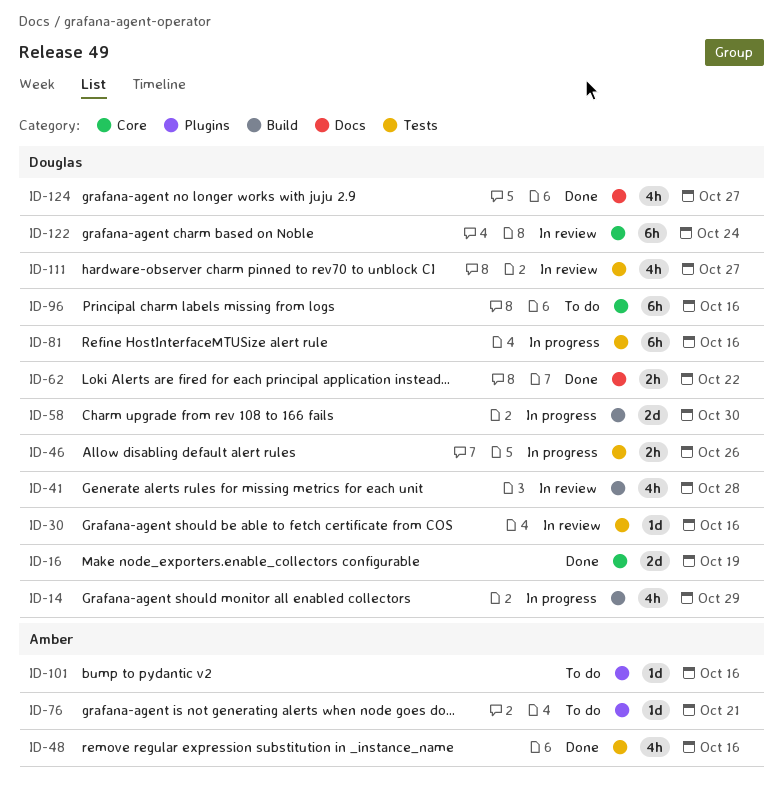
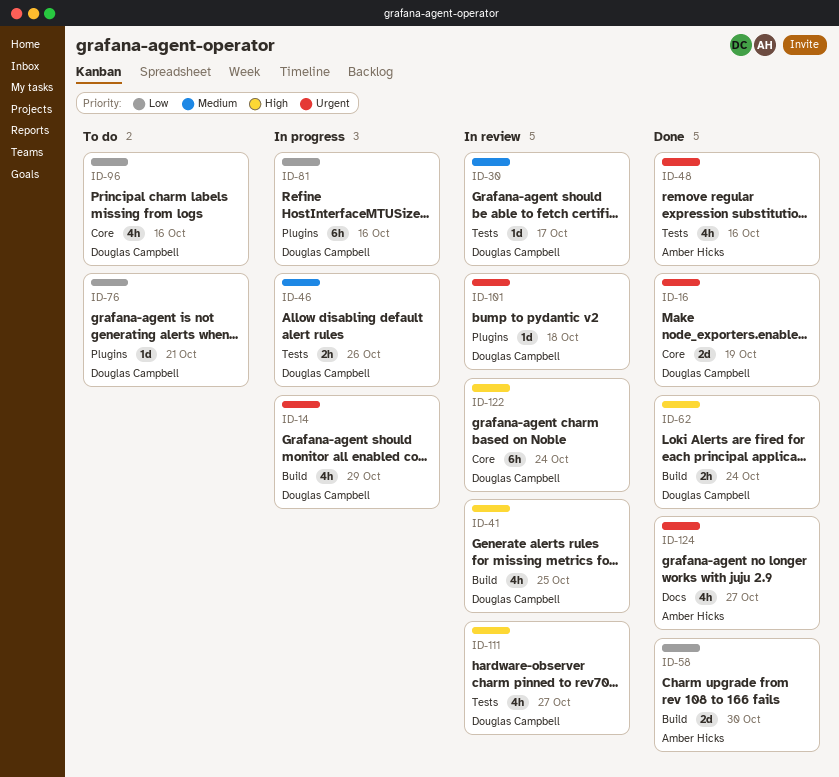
ID-30, due: Oct 16 -> Oct 17
ID-41, due: Oct 28 -> Oct 25
ID-58, status: In progress -> Done
ID-58, owner: Douglas Campbell -> Amber Hicks
ID-62, label: Docs -> Build
ID-62, due: Oct 22 -> Oct 24
ID-76, owner: Amber Hicks -> Douglas Campbell
ID-81, label: Tests -> Plugins
ID-96, estimate: 6h -> 4h
ID-101, status: To do -> In review
ID-101, owner: Amber Hicks -> Douglas Campbell
ID-101, due: Oct 16 -> Oct 18
ID-124, owner: Douglas Campbell -> Amber Hicks

